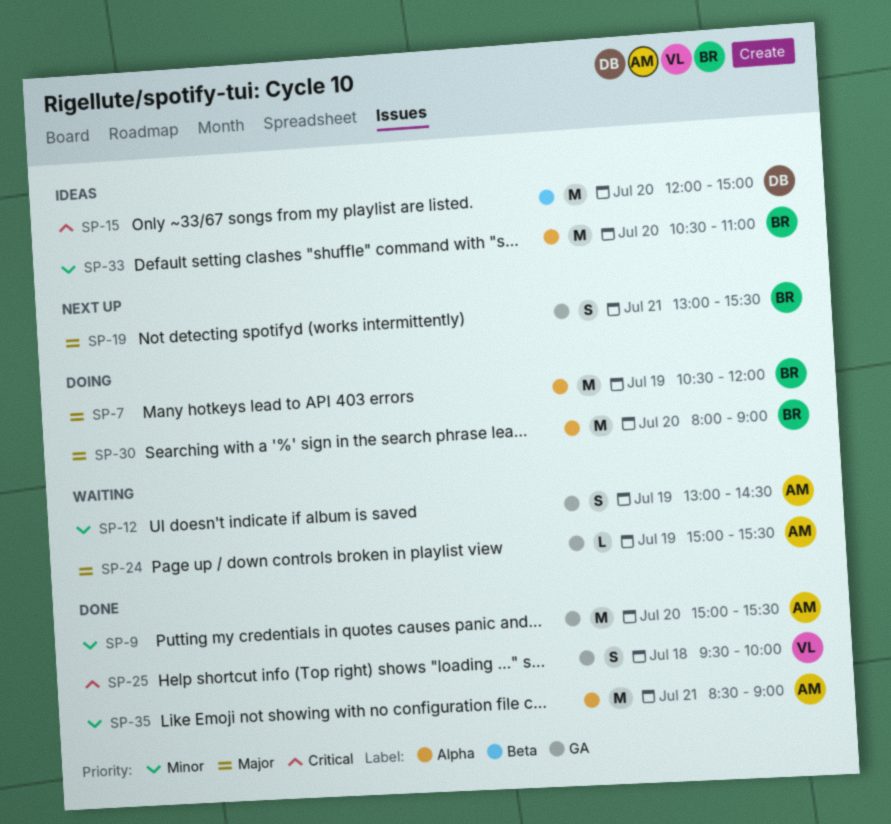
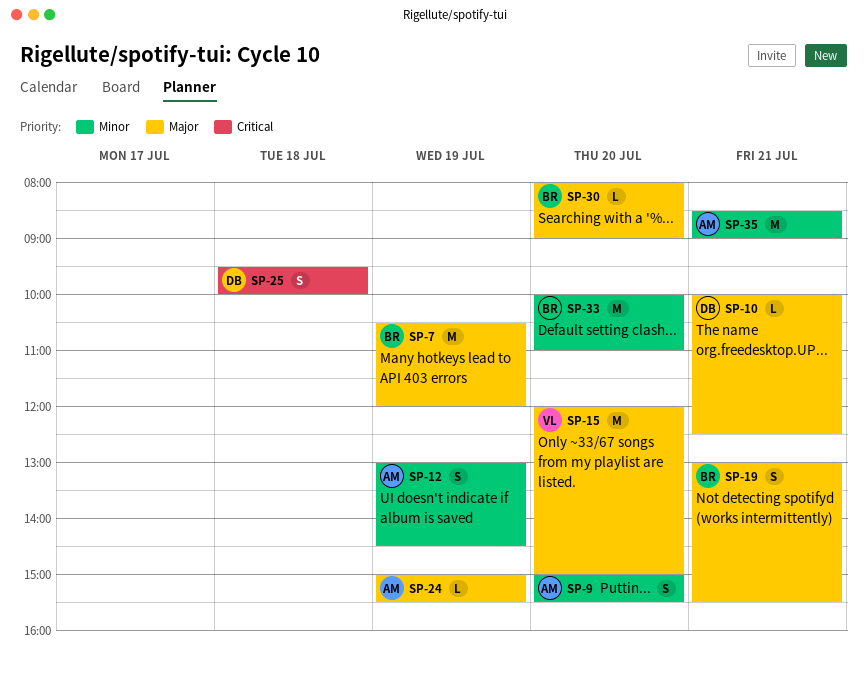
SP-9, estimate: M -> S
SP-10: none -> present
SP-15, owner: DB -> VL
SP-15, priority: Critical -> Major
SP-25, owner: VL -> DB
SP-30, estimate: M -> L
SP-33, begins: 10:30 -> 10:00

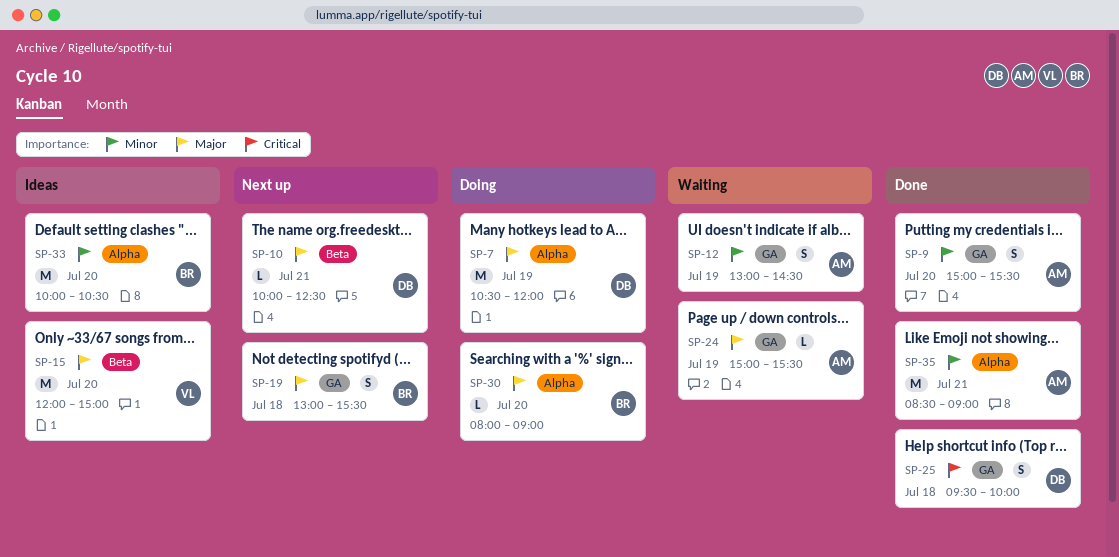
SP-7, owner: BR -> DB
SP-19, day: Jul 21 -> Jul 18
SP-33, ends: 11:00 -> 10:30

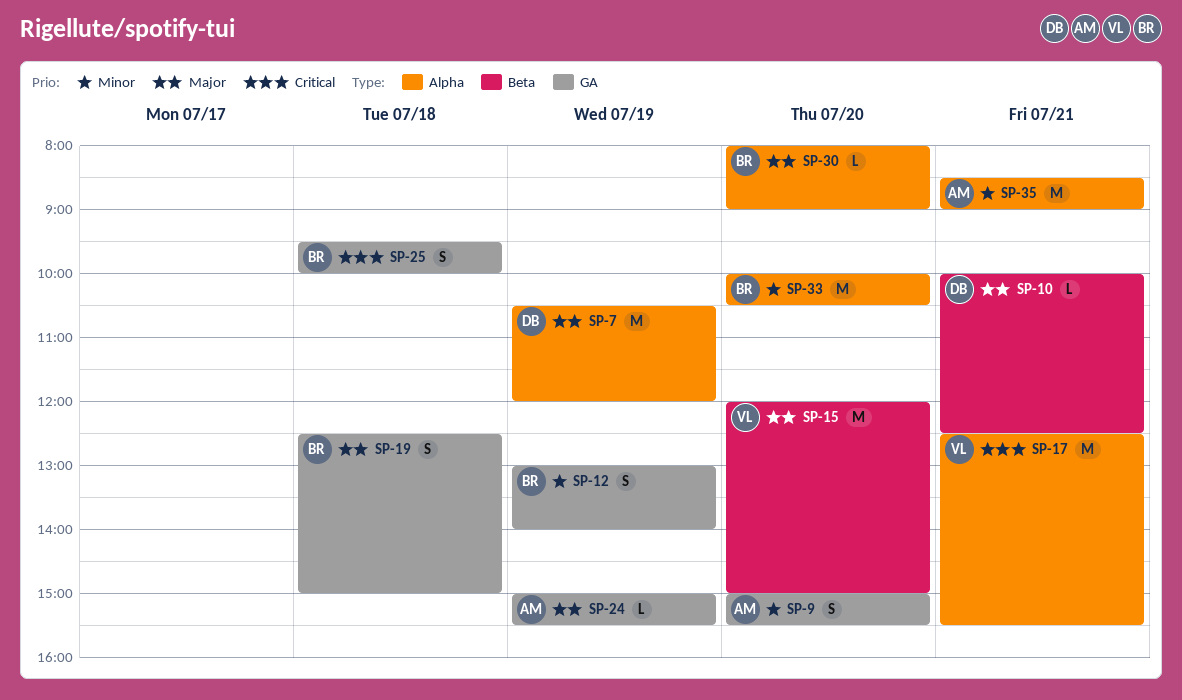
SP-12, owner: AM -> BR
SP-12, ends: 14:30 -> 14:00
SP-17: none -> present
SP-19, begins: 13:00 -> 12:30
SP-19, ends: 15:30 -> 15:00
SP-25, owner: DB -> BR

